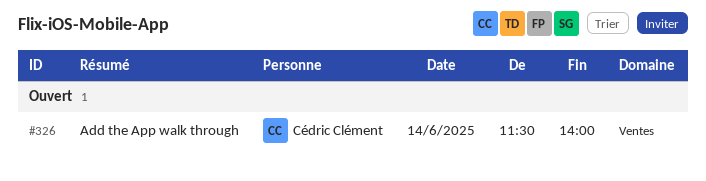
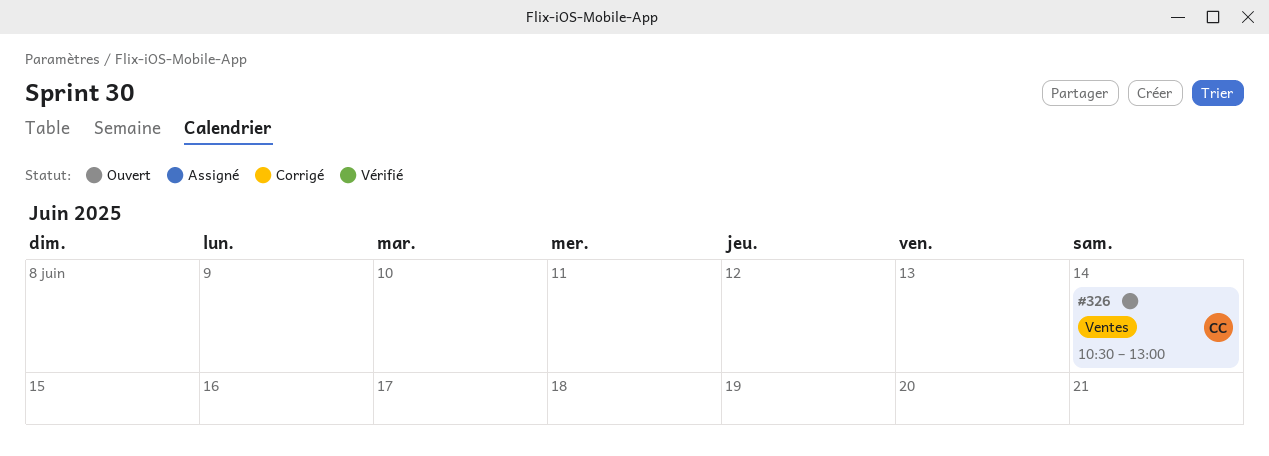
#326, begins: 11:30 -> 10:30
#326, ends: 14:00 -> 13:00

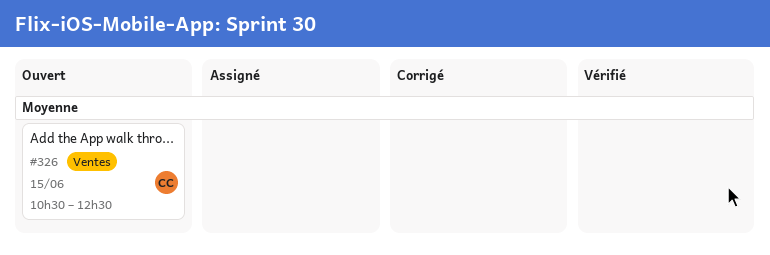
#326, day: Jun 14 -> Jun 15
#326, ends: 13:00 -> 12:30

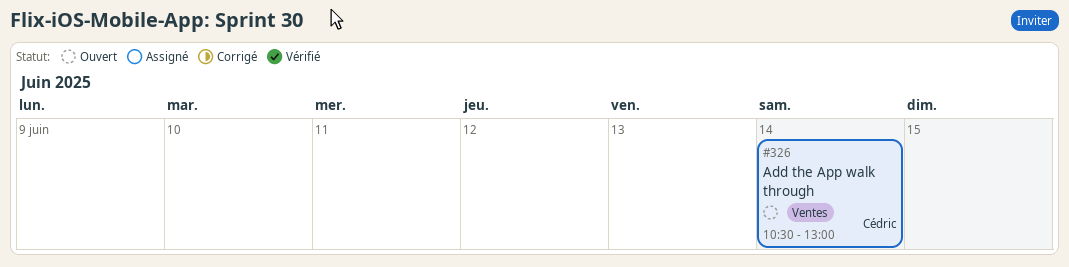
#326, day: Jun 15 -> Jun 14
#326, ends: 12:30 -> 13:00

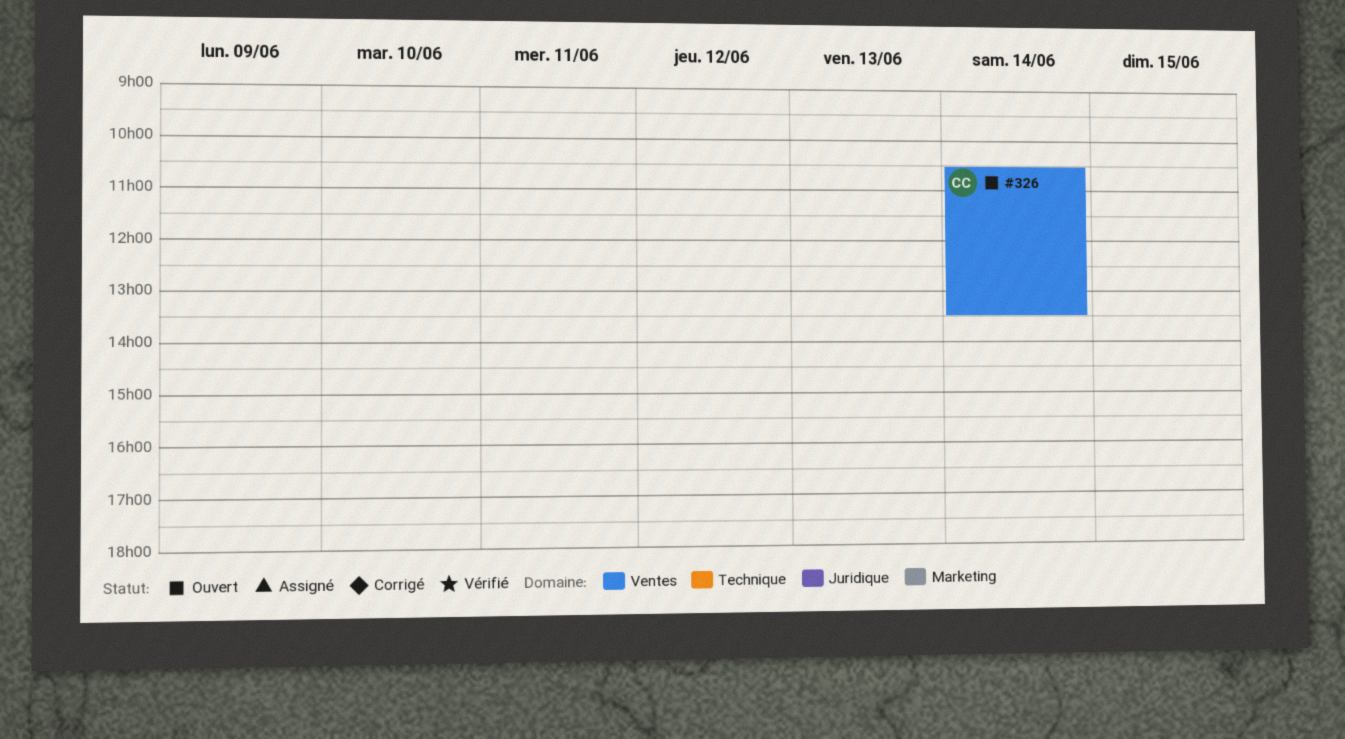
#326, ends: 13:00 -> 13:30

